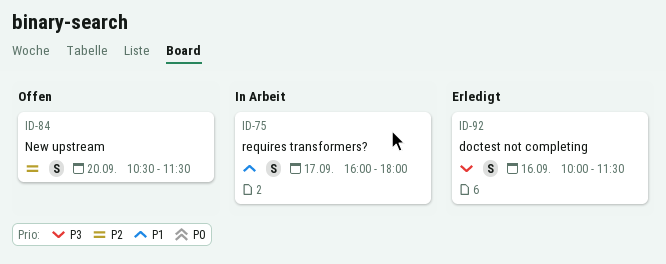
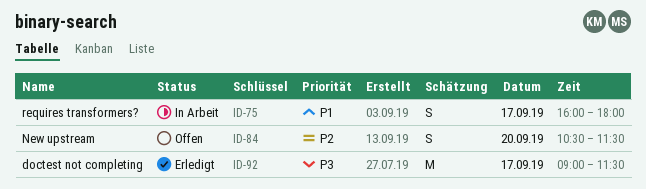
ID-92, estimate: S -> M
ID-92, day: Sep 16 -> Sep 17
ID-92, begins: 10:00 -> 09:00

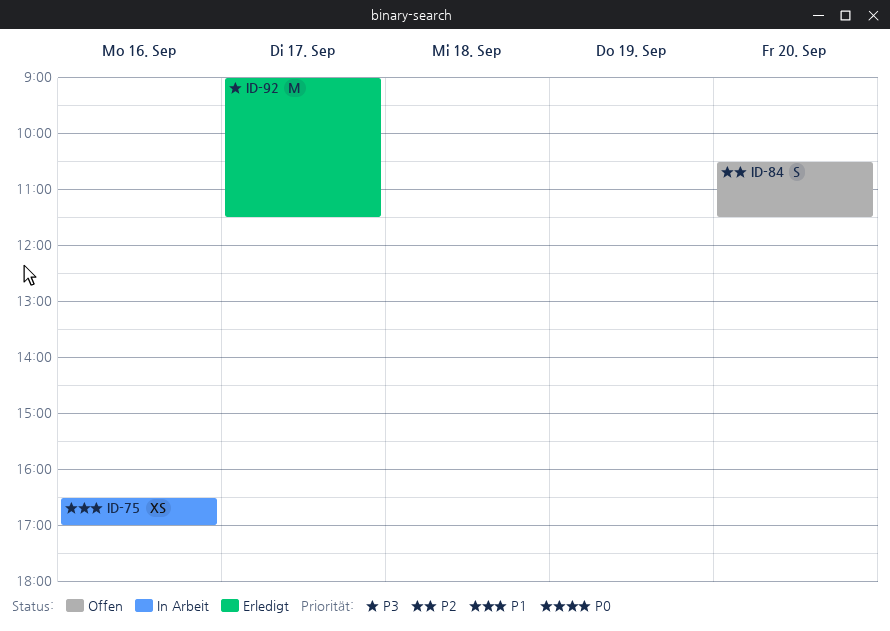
ID-75, estimate: S -> XS
ID-75, day: Sep 17 -> Sep 16
ID-75, begins: 16:00 -> 16:30
ID-75, ends: 18:00 -> 17:00

